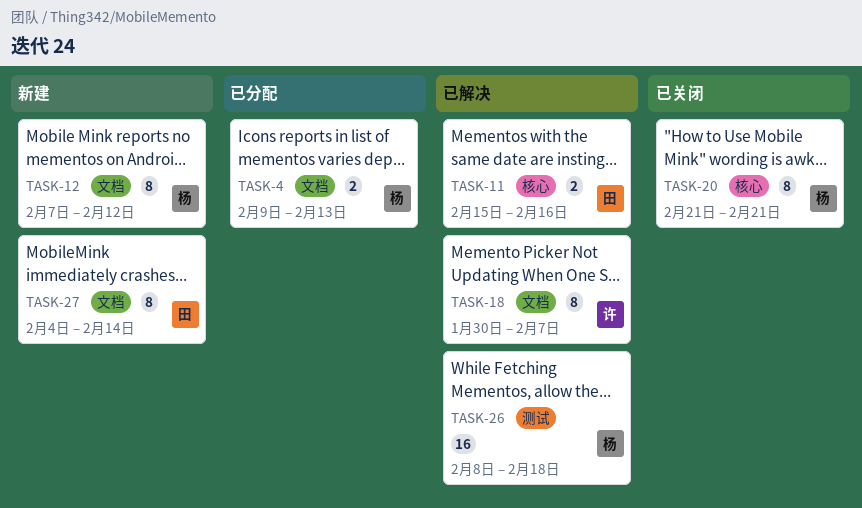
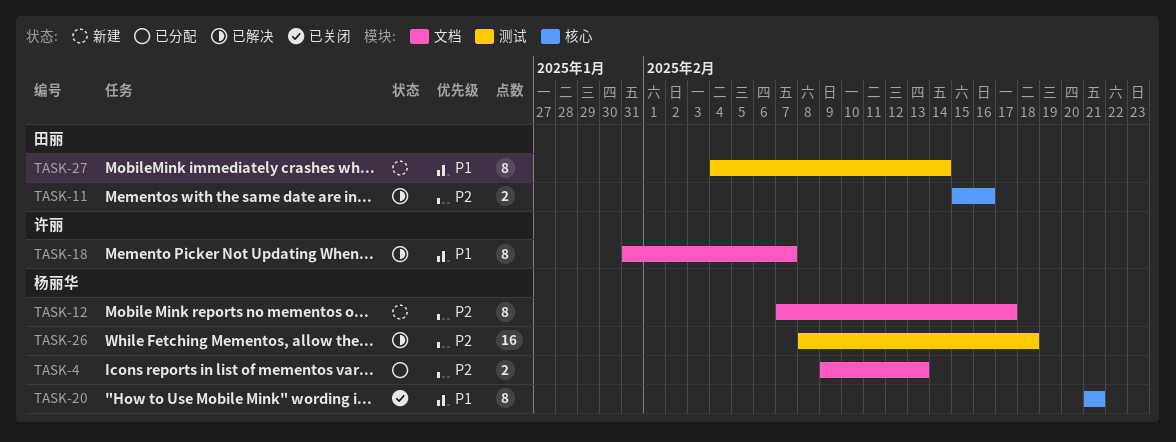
TASK-12, due: Feb 12 -> Feb 17
TASK-18, start: Jan 30 -> Jan 31
TASK-27, label: 文档 -> 测试

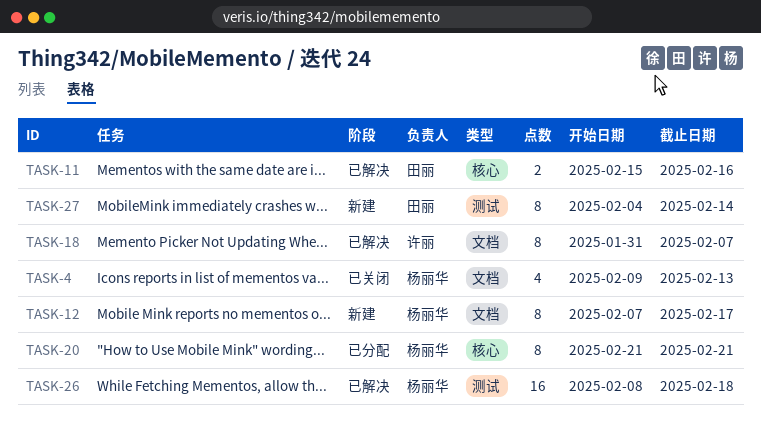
TASK-4, status: 已分配 -> 已关闭
TASK-4, estimate: 2 -> 4
TASK-20, status: 已关闭 -> 已分配

